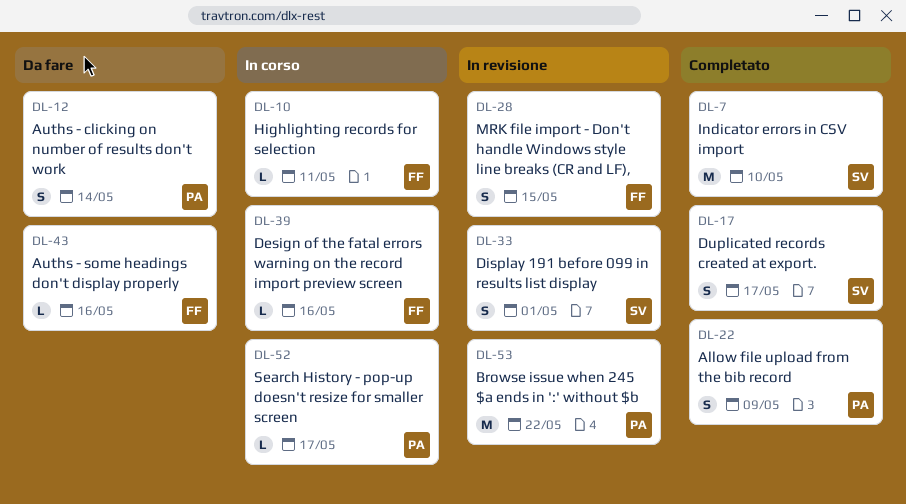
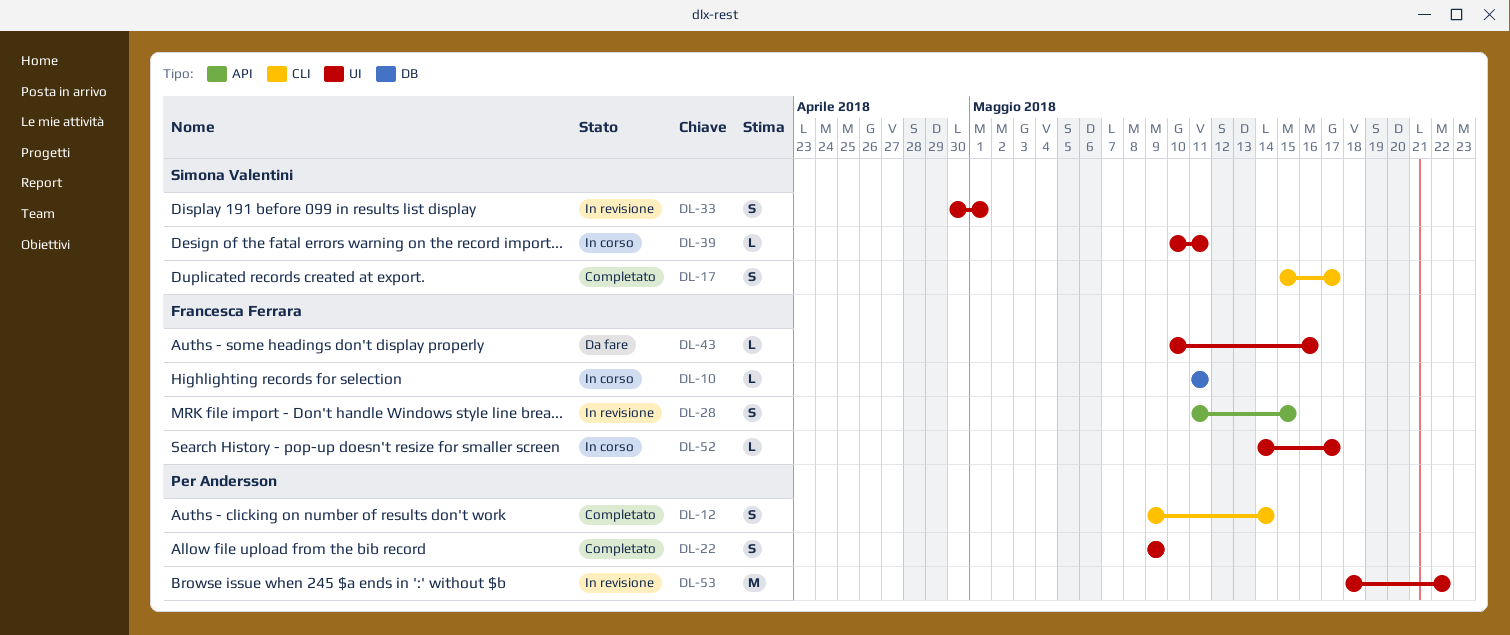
DL-7: present -> none
DL-12, status: Da fare -> Completato
DL-39, owner: Francesca Ferrara -> Simona Valentini
DL-39, due: May 16 -> May 11
DL-52, owner: Per Andersson -> Francesca Ferrara

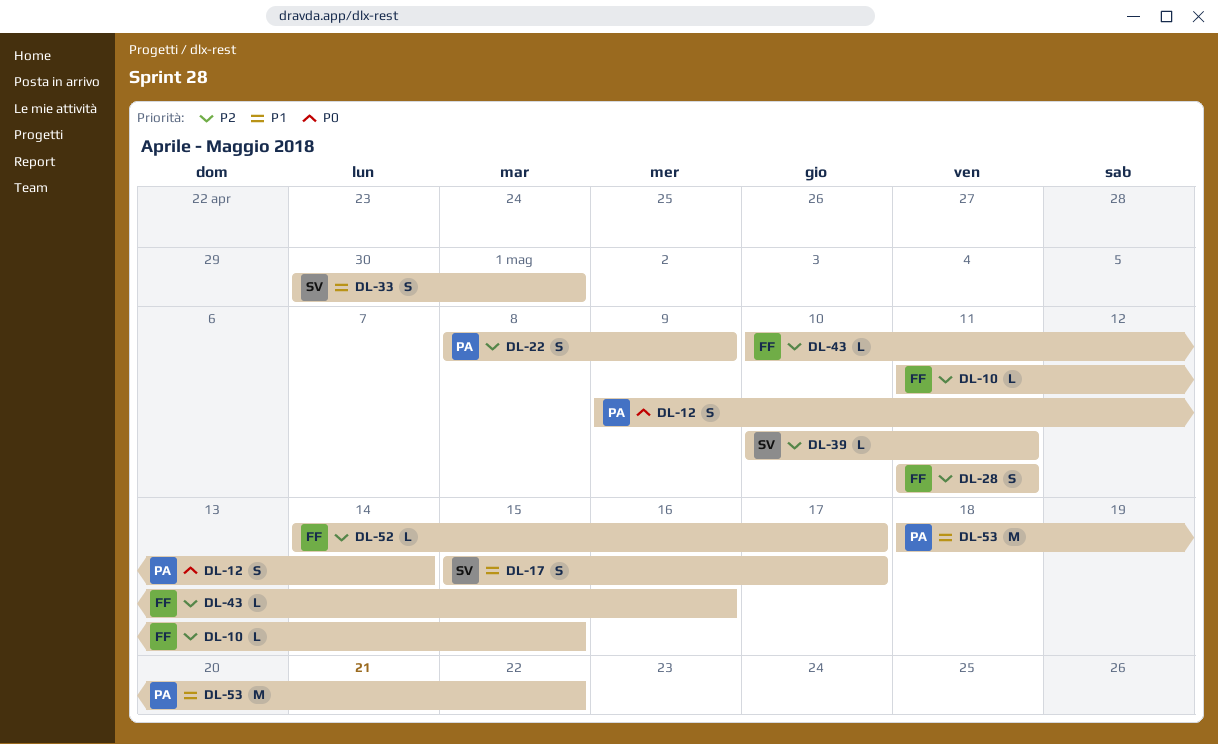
DL-10, due: May 11 -> May 15
DL-22, start: May 9 -> May 8
DL-28, due: May 15 -> May 11

